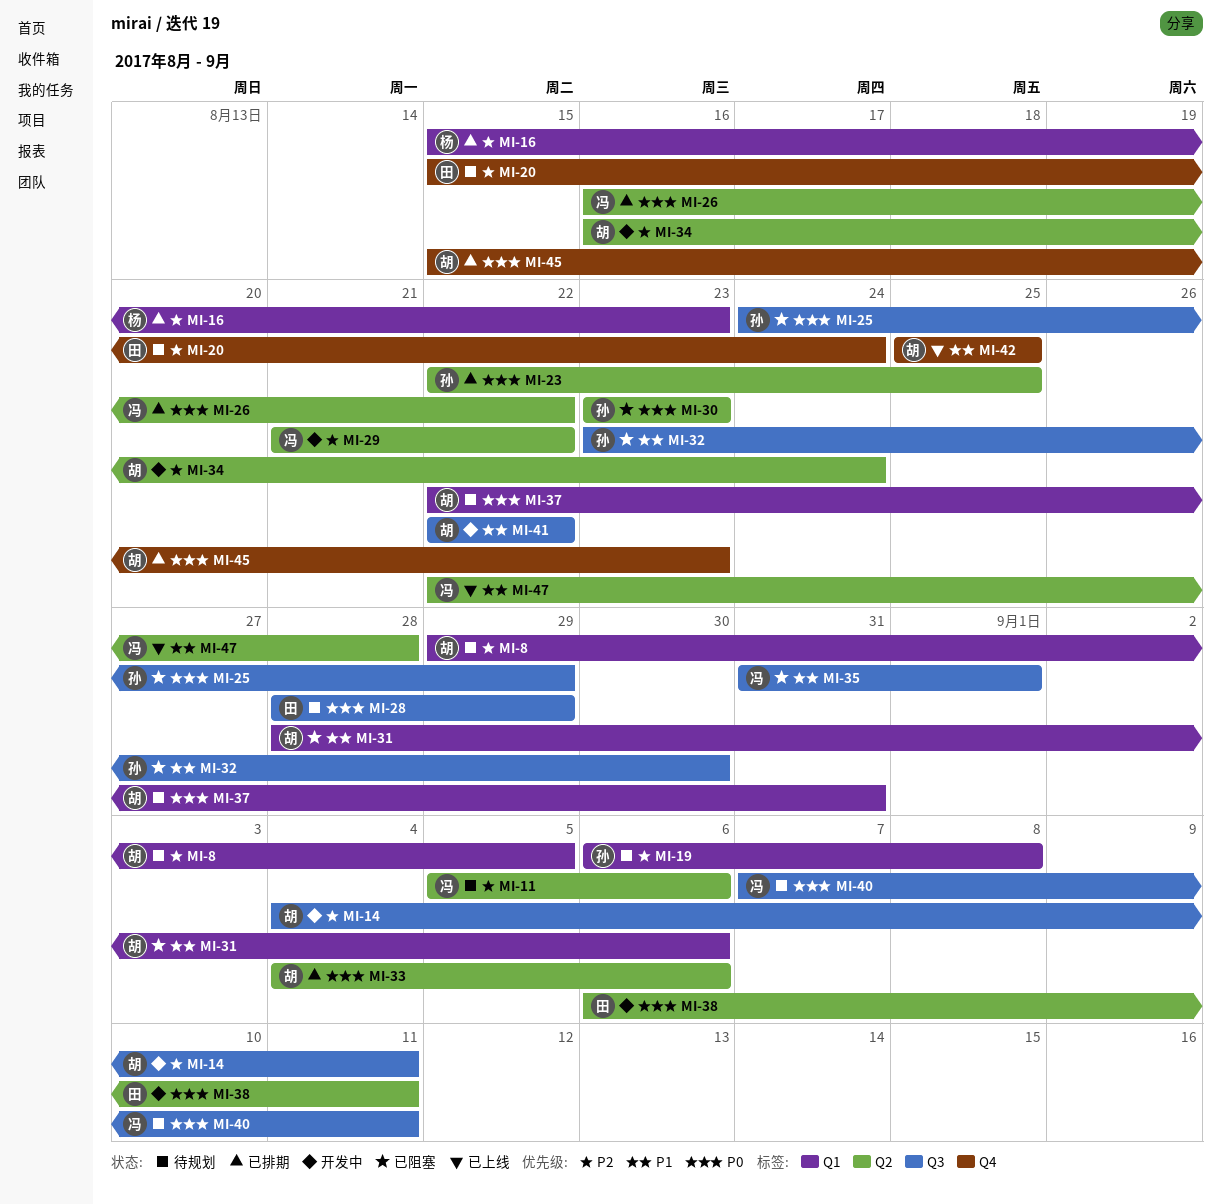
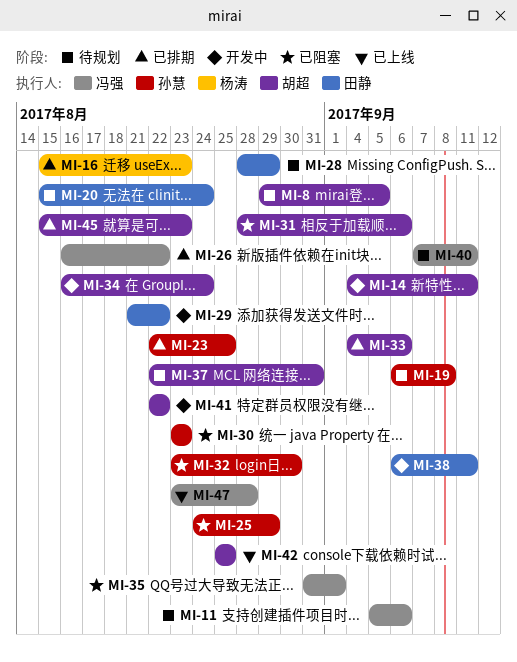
MI-29, owner: 冯强 -> 田静
MI-47, start: Aug 22 -> Aug 23

